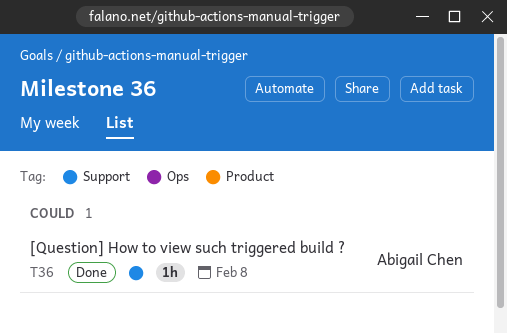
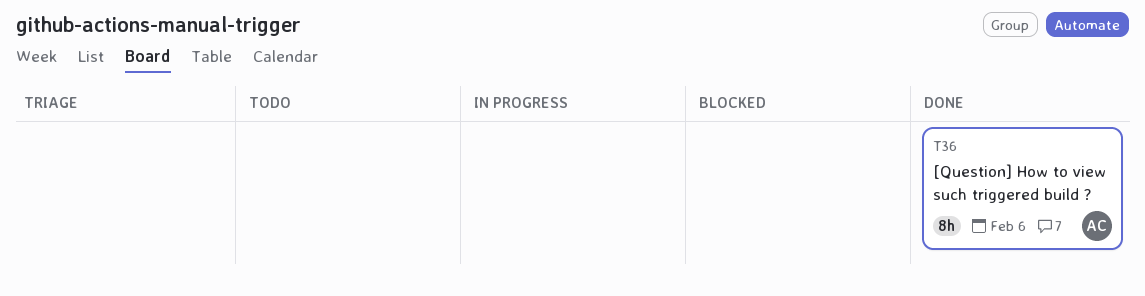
T36, estimate: 1h -> 8h
T36, due: Feb 8 -> Feb 6

